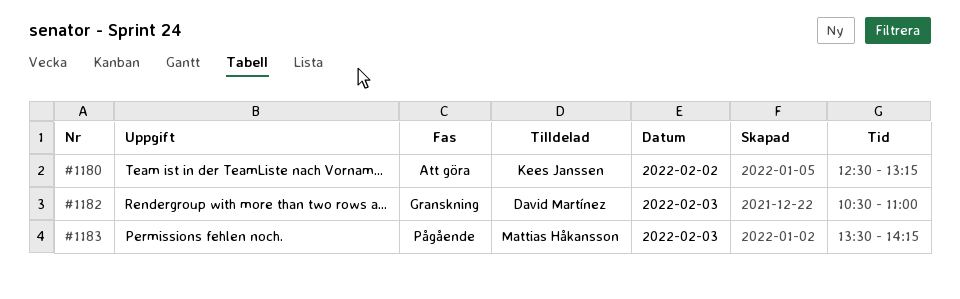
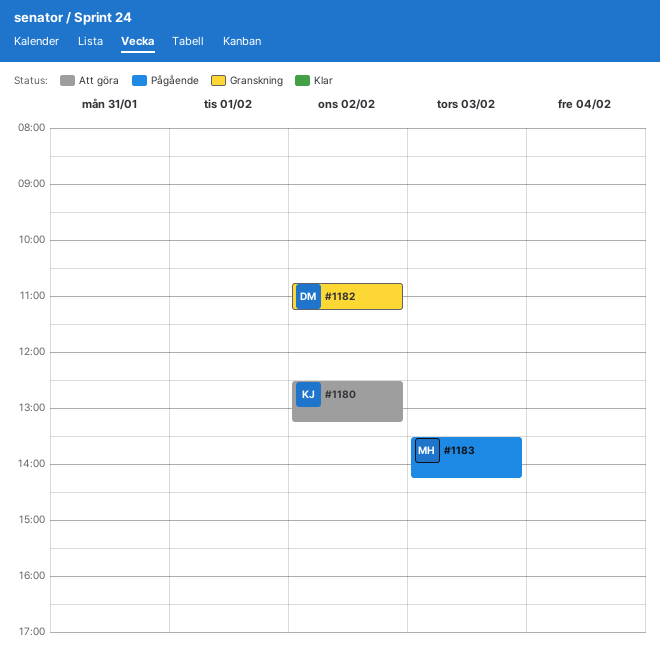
#1182, day: Feb 3 -> Feb 2
#1182, begins: 10:30 -> 10:45
#1182, ends: 11:00 -> 11:15

